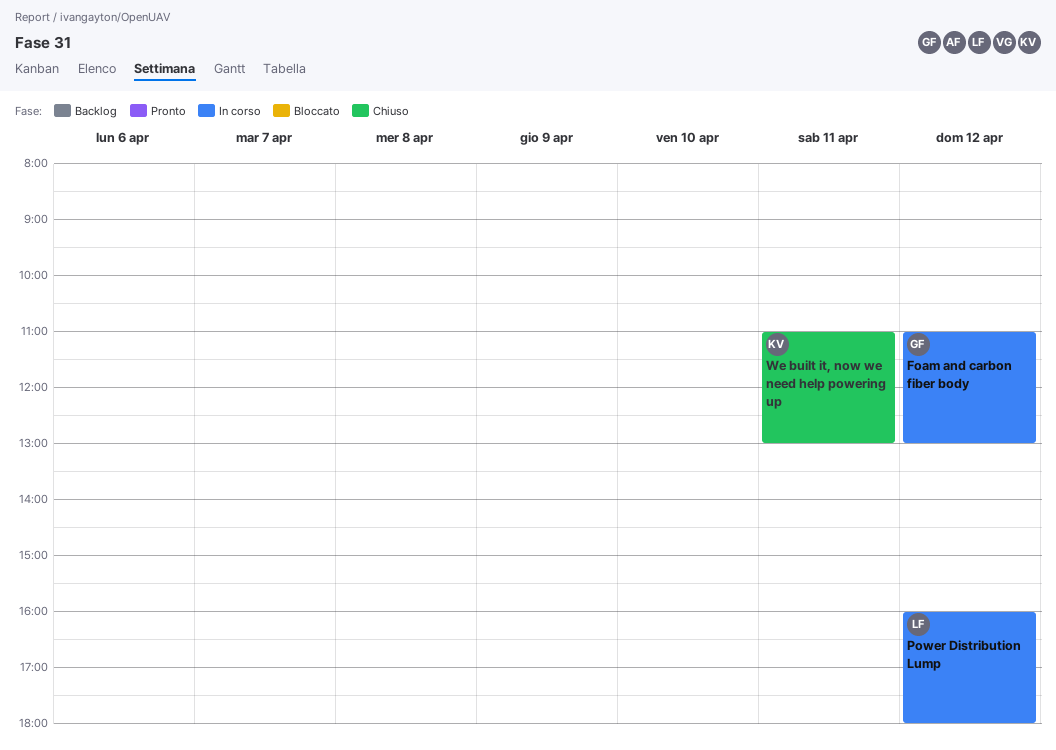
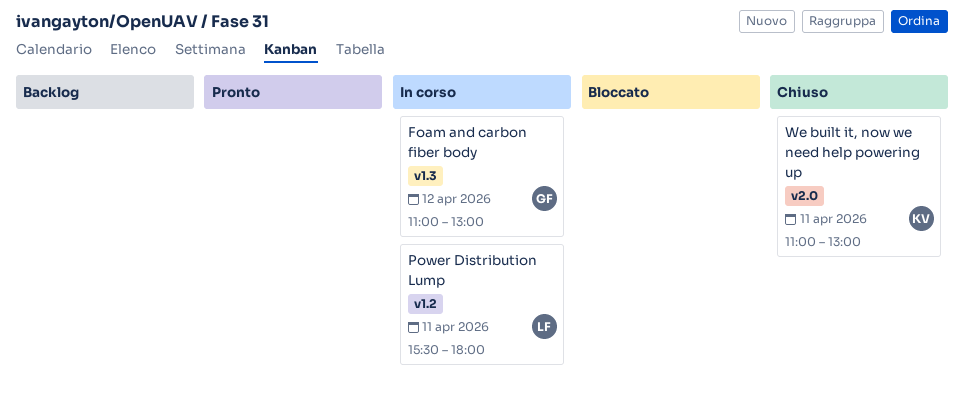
Power Distribution Lump, day: Apr 12 -> Apr 11
Power Distribution Lump, begins: 16:00 -> 15:30

